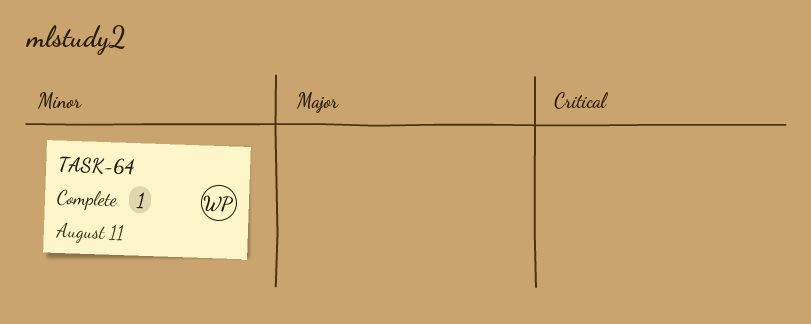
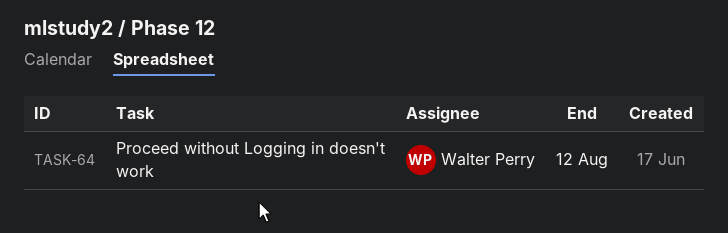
TASK-64, due: Aug 11 -> Aug 12

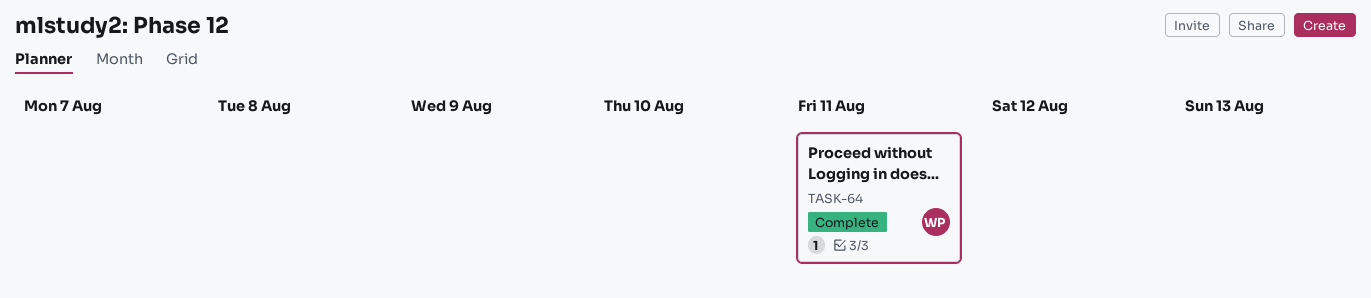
TASK-64, due: Aug 12 -> Aug 11

